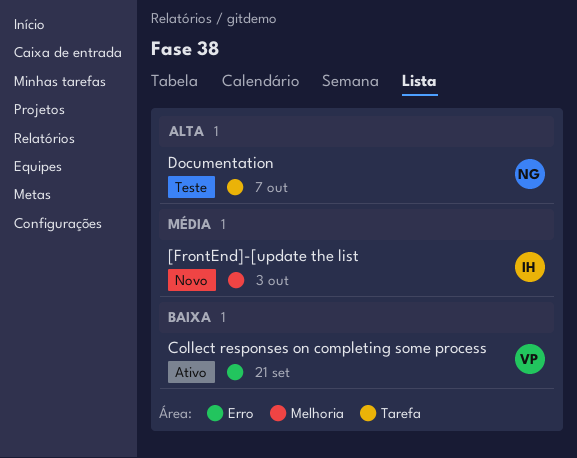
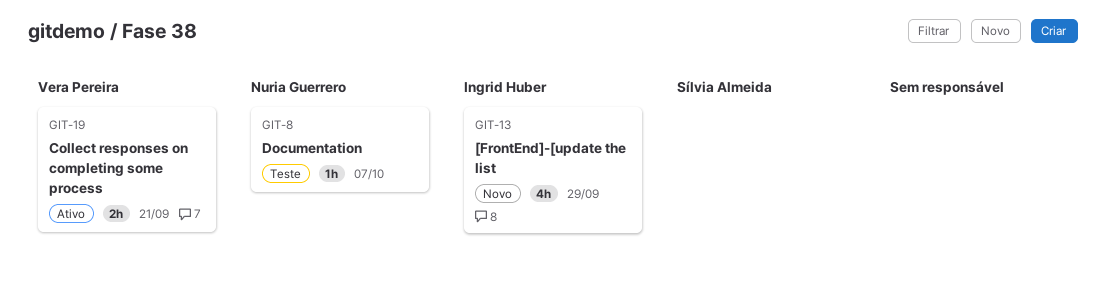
[FrontEnd]-[update the list, due: Oct 3 -> Sep 29

